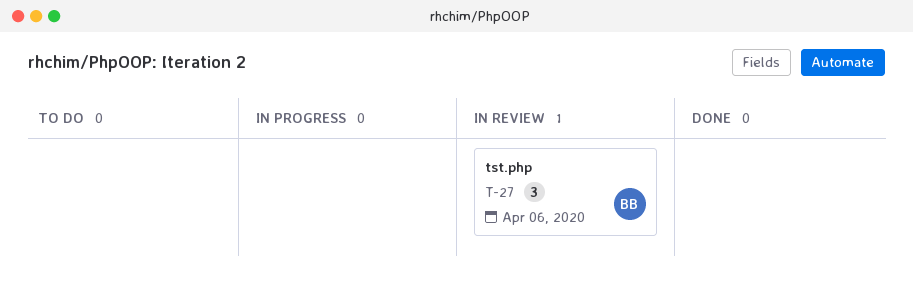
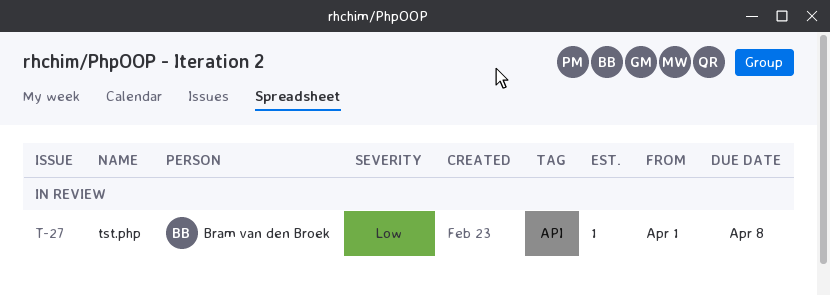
T-27, estimate: 3 -> 1
T-27, due: Apr 6 -> Apr 8

